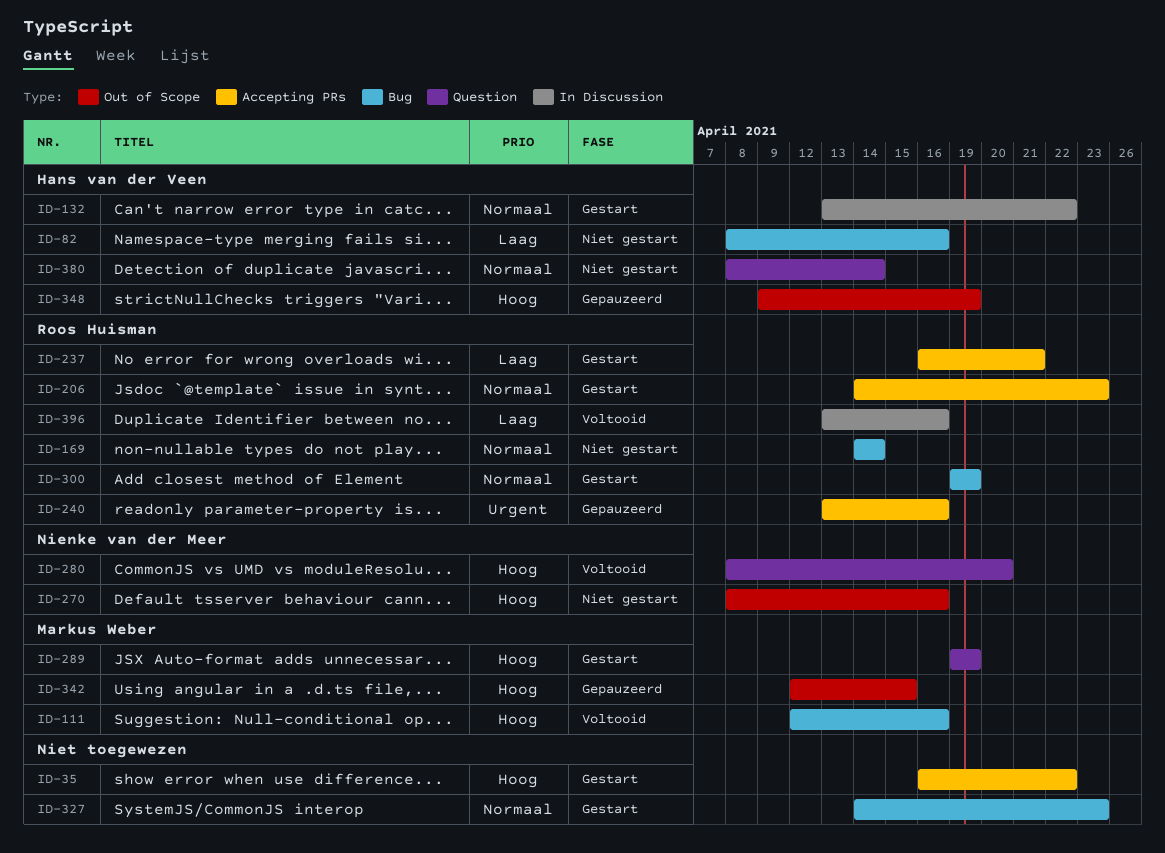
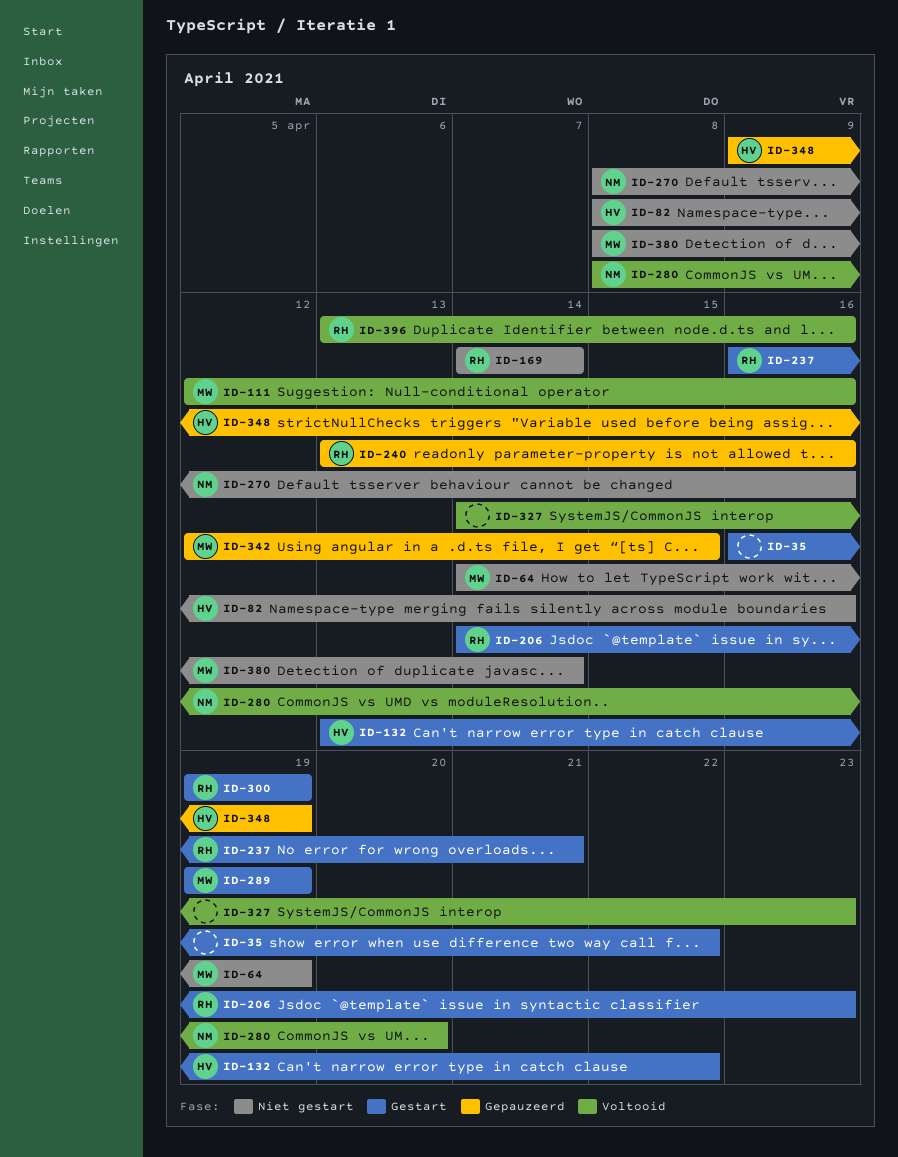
ID-64: none -> present
ID-327, status: Gestart -> Voltooid
ID-380, owner: Hans van der Veen -> Markus Weber

